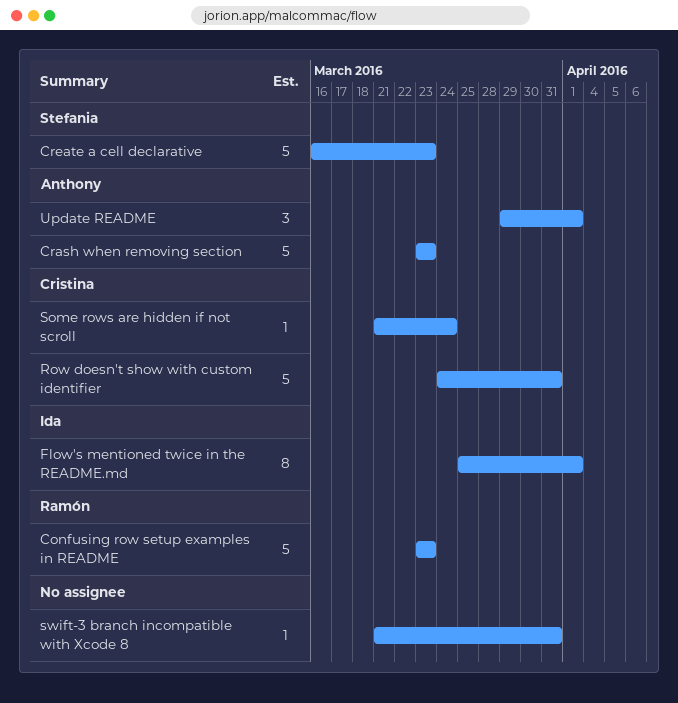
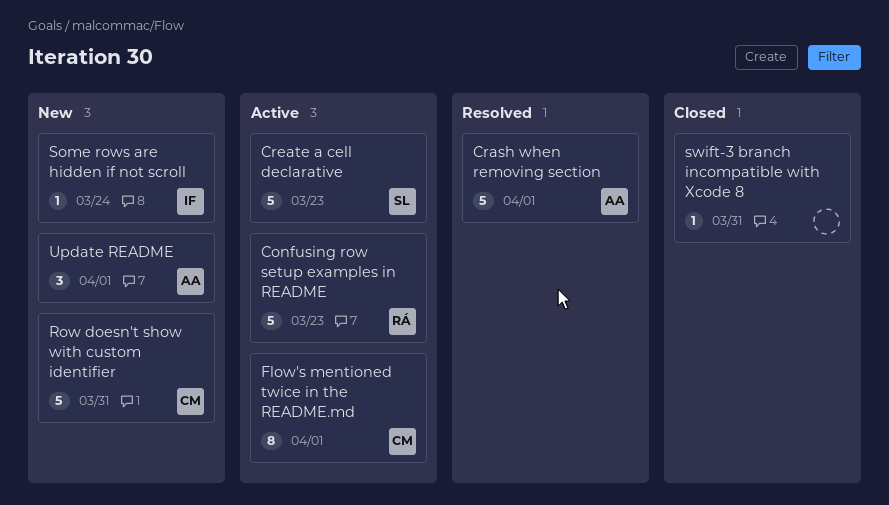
Crash when removing section, due: Mar 23 -> Apr 1
Flow's mentioned twice in the README.md, owner: Ida -> Cristina
Some rows are hidden if not scroll, owner: Cristina -> Ida

